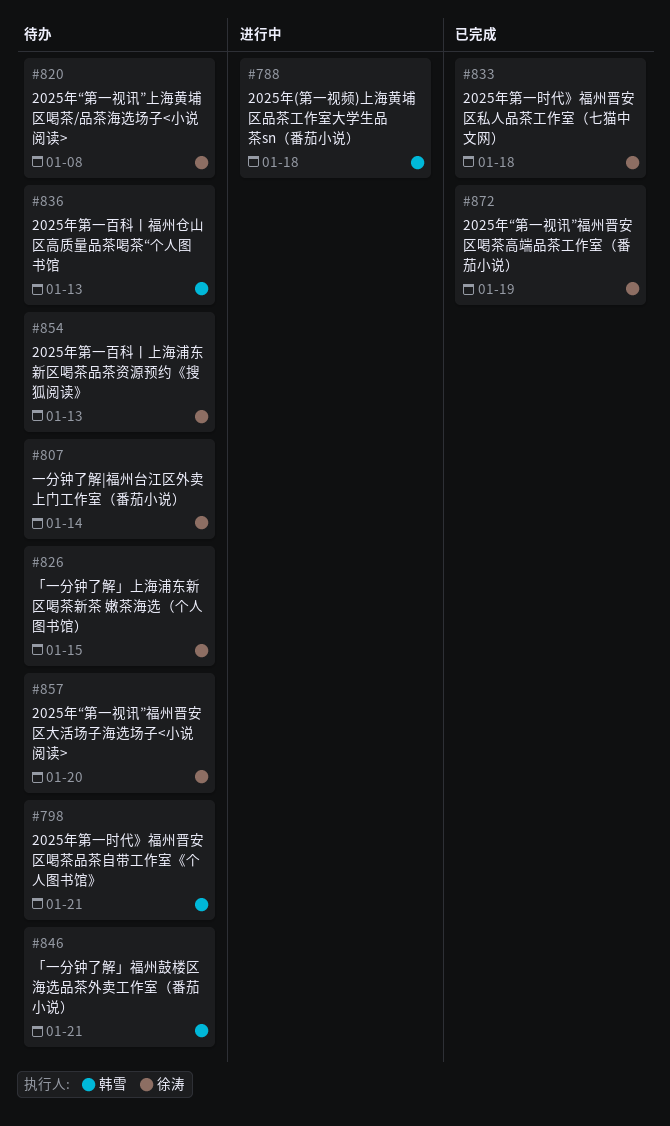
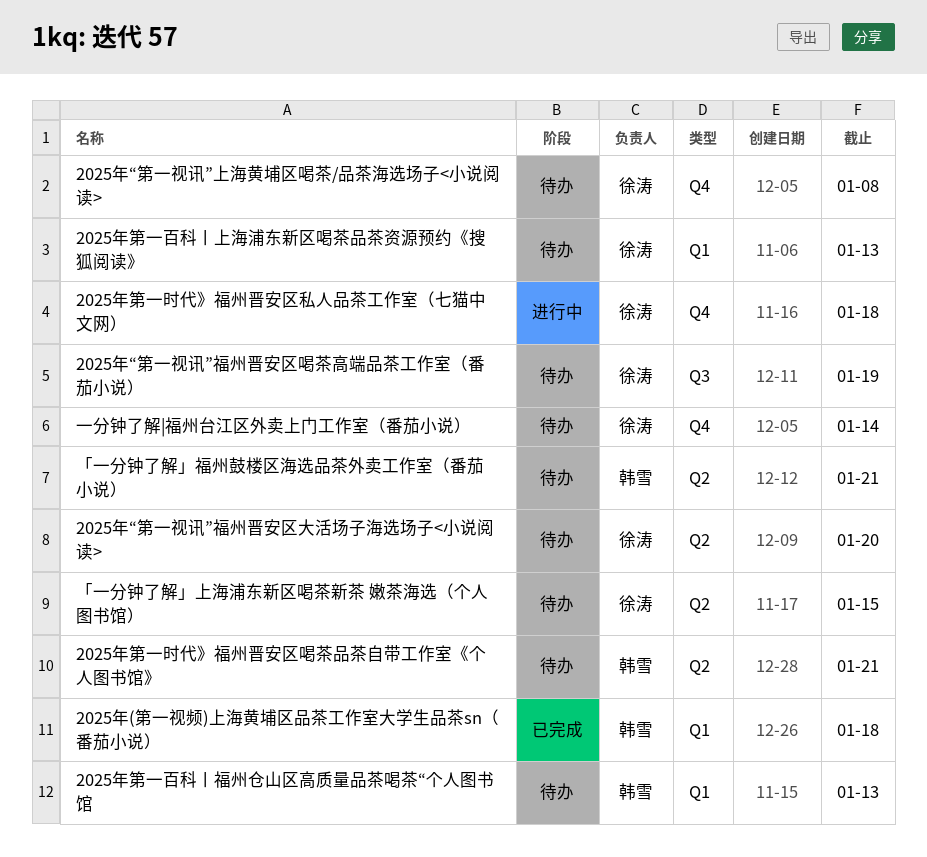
2025年(第一视频)上海黄埔区品茶工作室大学生品茶sn（番茄小说）, status: 进行中 -> 已完成
2025年“第一视讯”福州晋安区喝茶高端品茶工作室（番茄小说）, status: 已完成 -> 待办
2025年第一时代》福州晋安区私人品茶工作室（七猫中文网）, status: 已完成 -> 进行中

